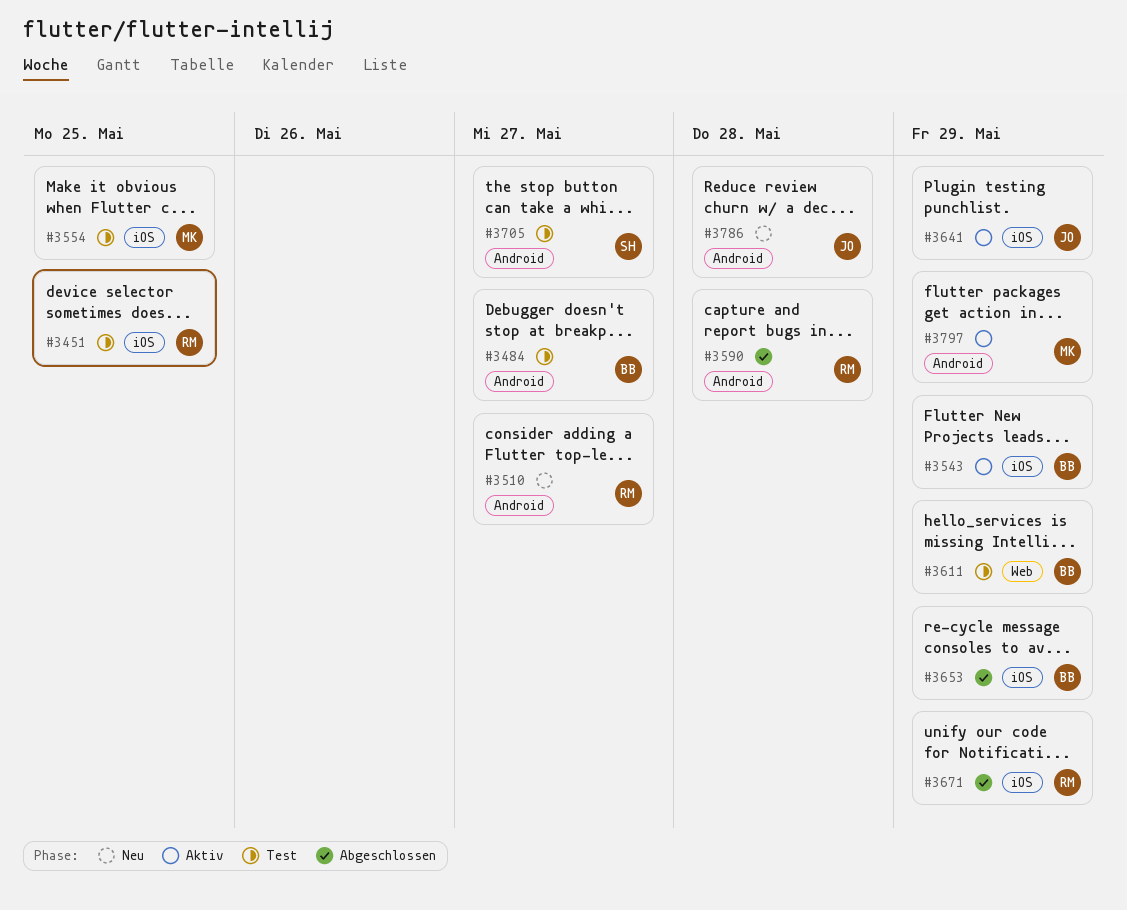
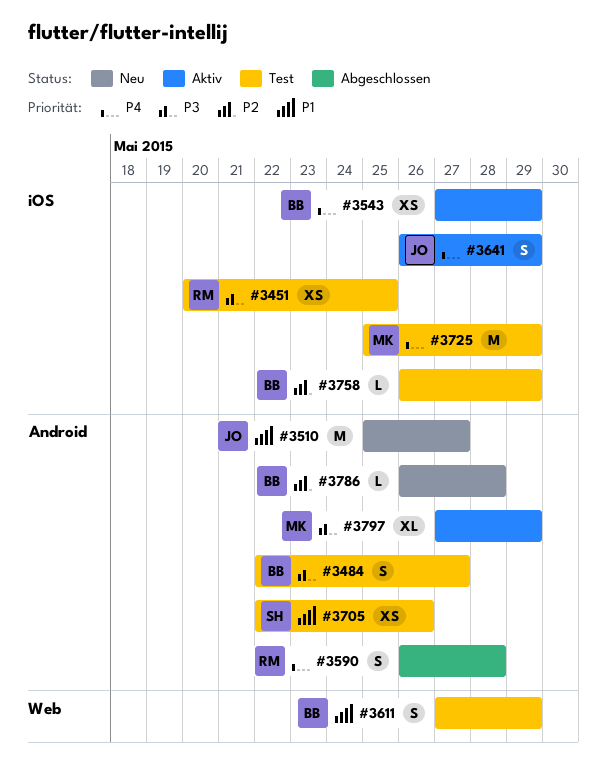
#3510, owner: RM -> JO
#3554: present -> none
#3653: present -> none
#3671: present -> none
#3705, due: May 27 -> May 26
#3725: none -> present
#3758: none -> present
#3786, owner: JO -> BB

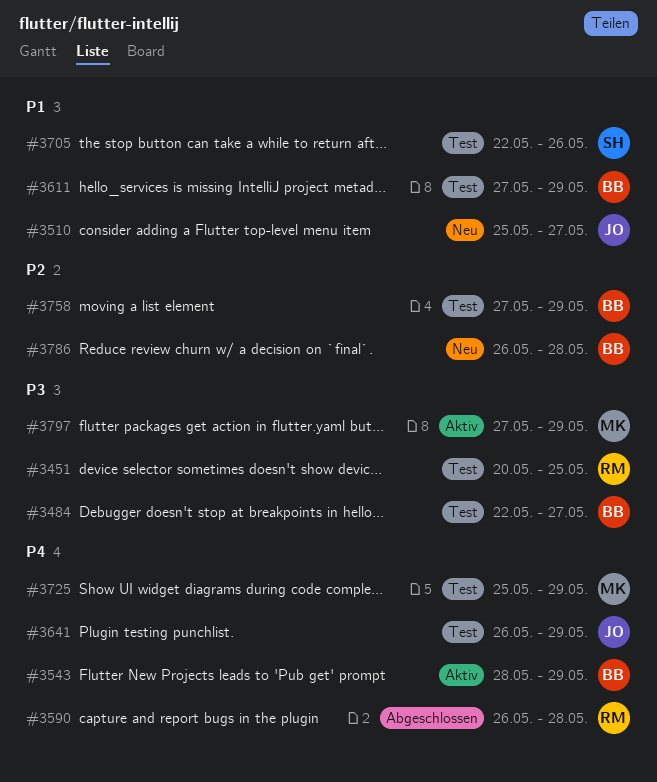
#3543, start: May 27 -> May 28
#3641, status: Aktiv -> Test
#3758, start: May 26 -> May 27

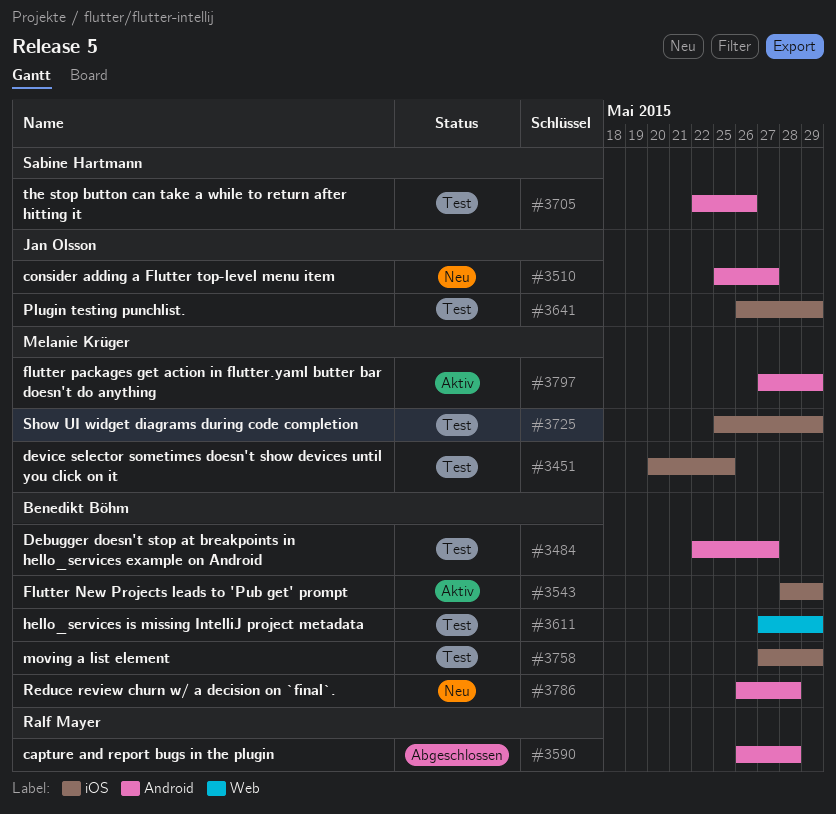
#3451, owner: Ralf Mayer -> Melanie Krüger

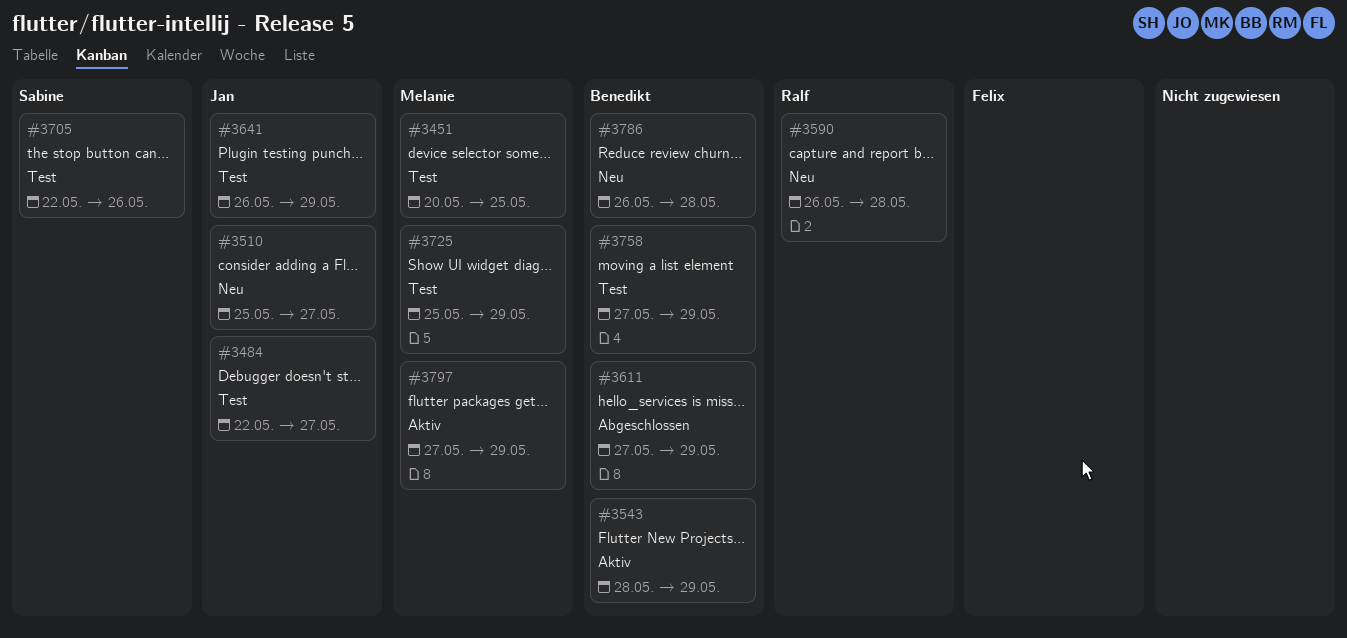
#3484, owner: Benedikt Böhm -> Jan Olsson
#3590, status: Abgeschlossen -> Neu
#3611, status: Test -> Abgeschlossen

